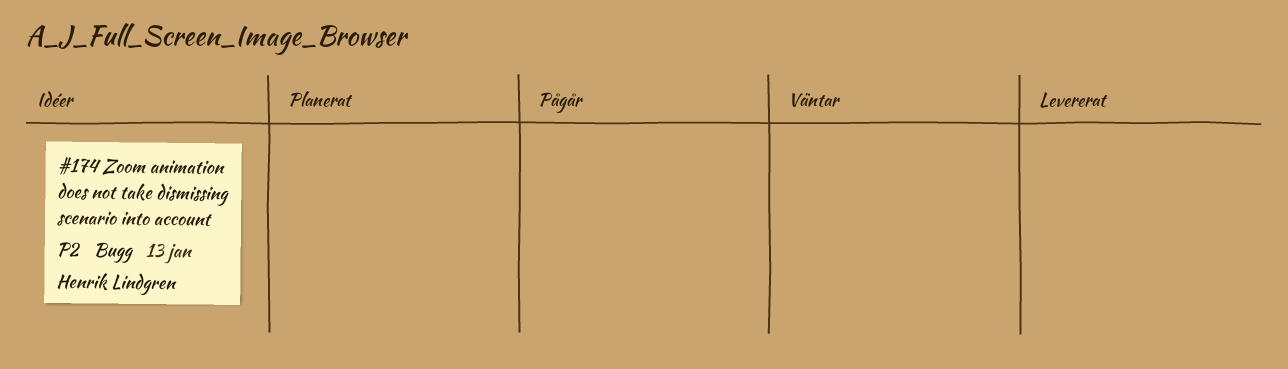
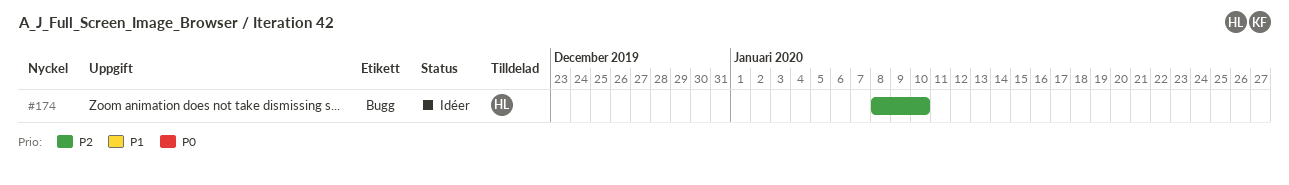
#174, due: Jan 13 -> Jan 10

